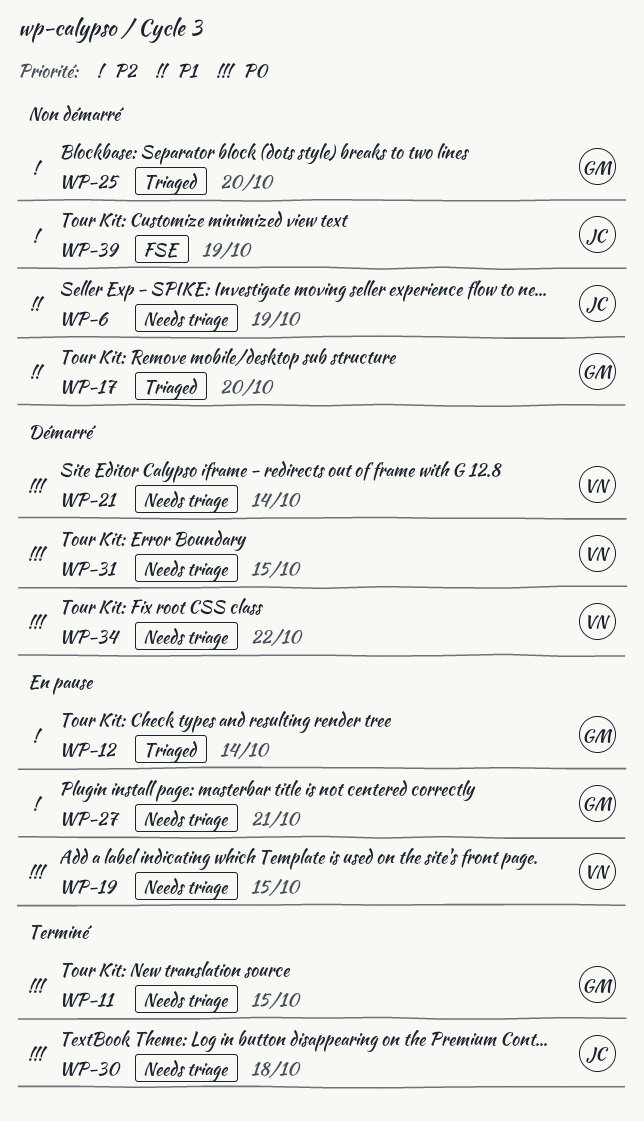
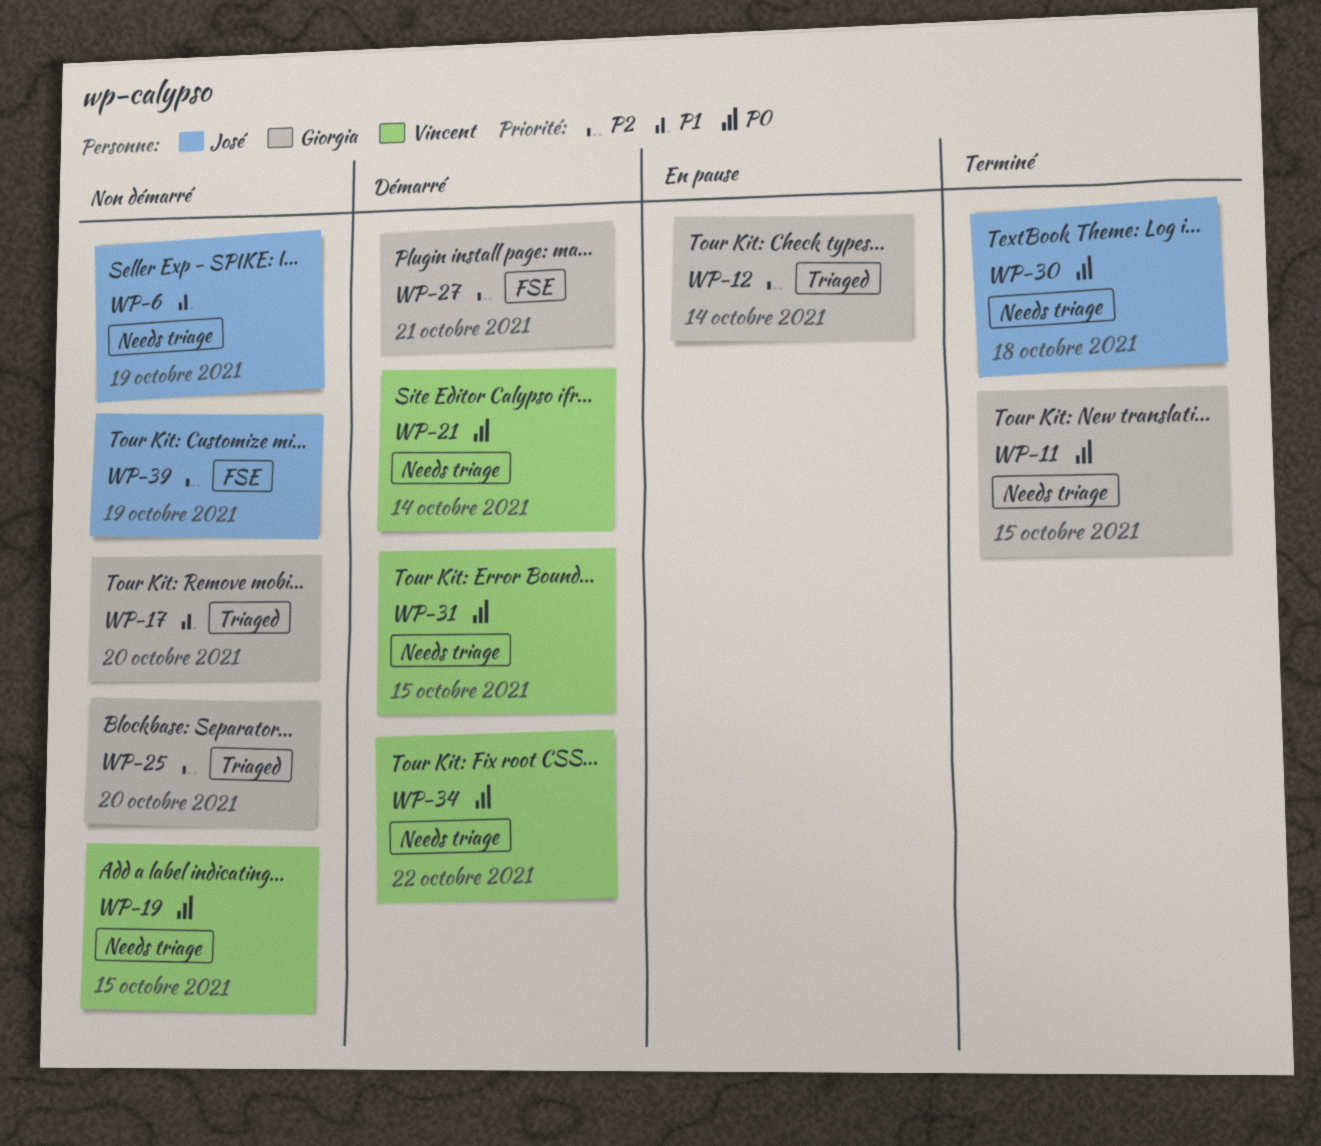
WP-19, status: En pause -> Non démarré
WP-27, status: En pause -> Démarré
WP-27, label: Needs triage -> FSE

